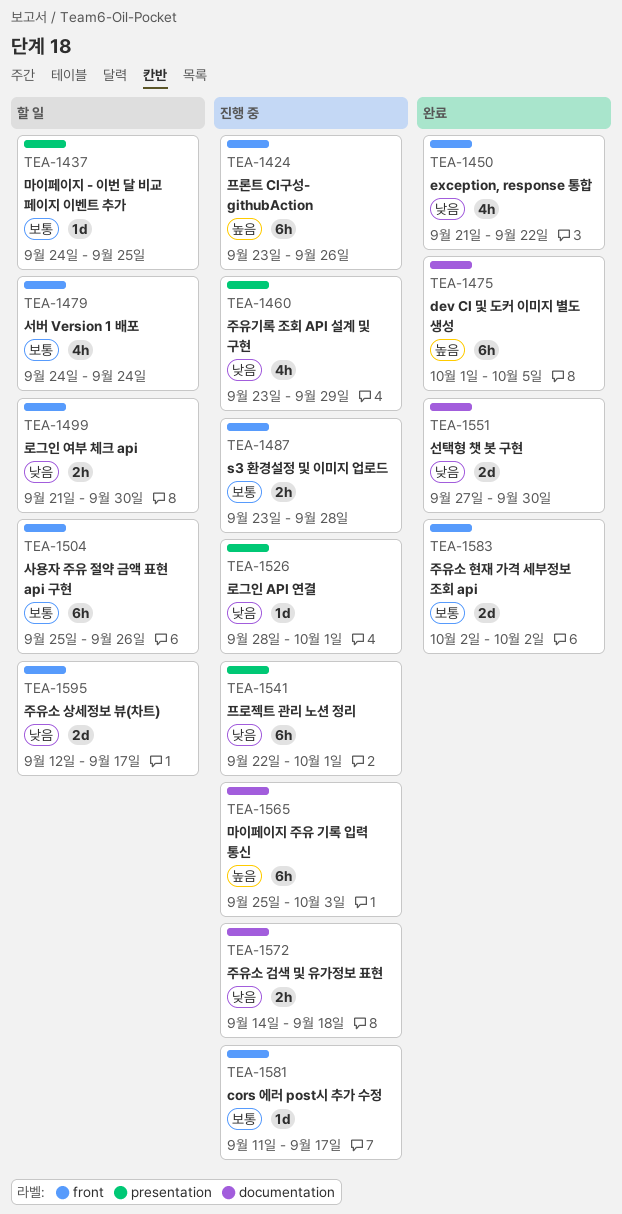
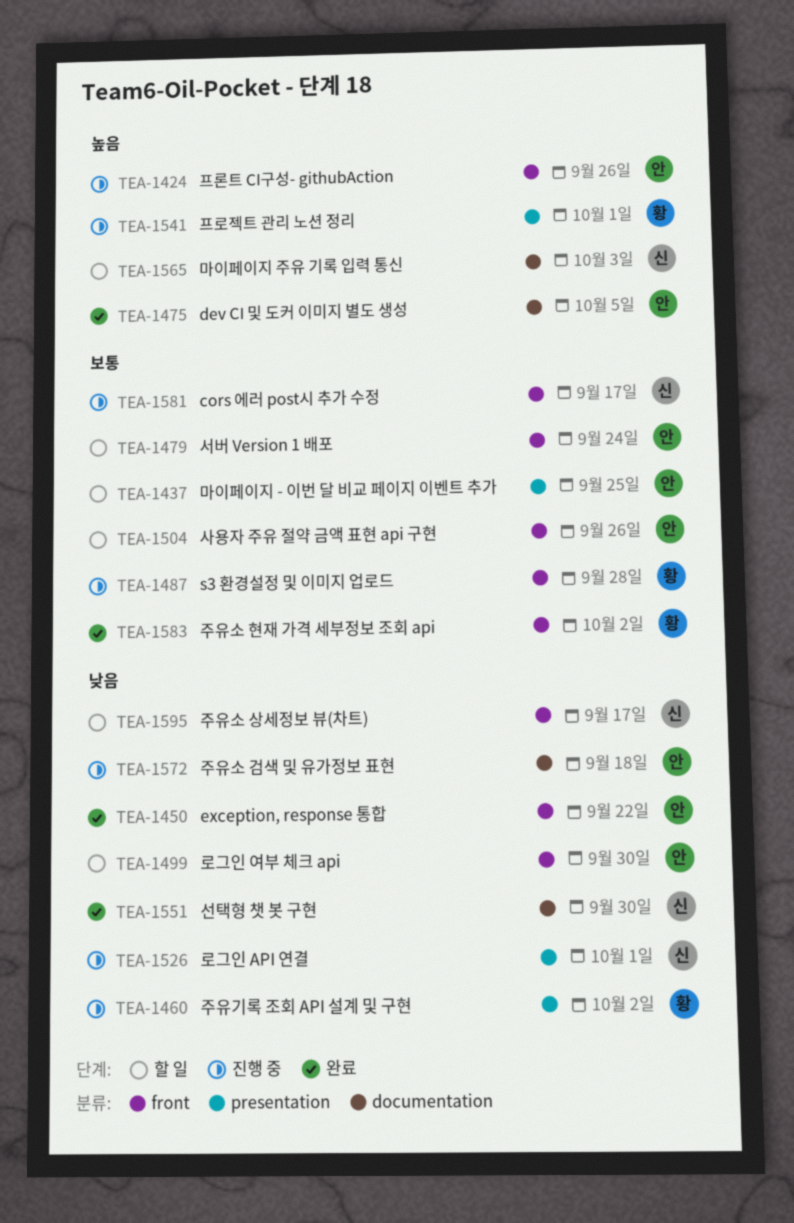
TEA-1460, due: Sep 29 -> Oct 2
TEA-1541, priority: 낮음 -> 높음
TEA-1565, status: 진행 중 -> 할 일

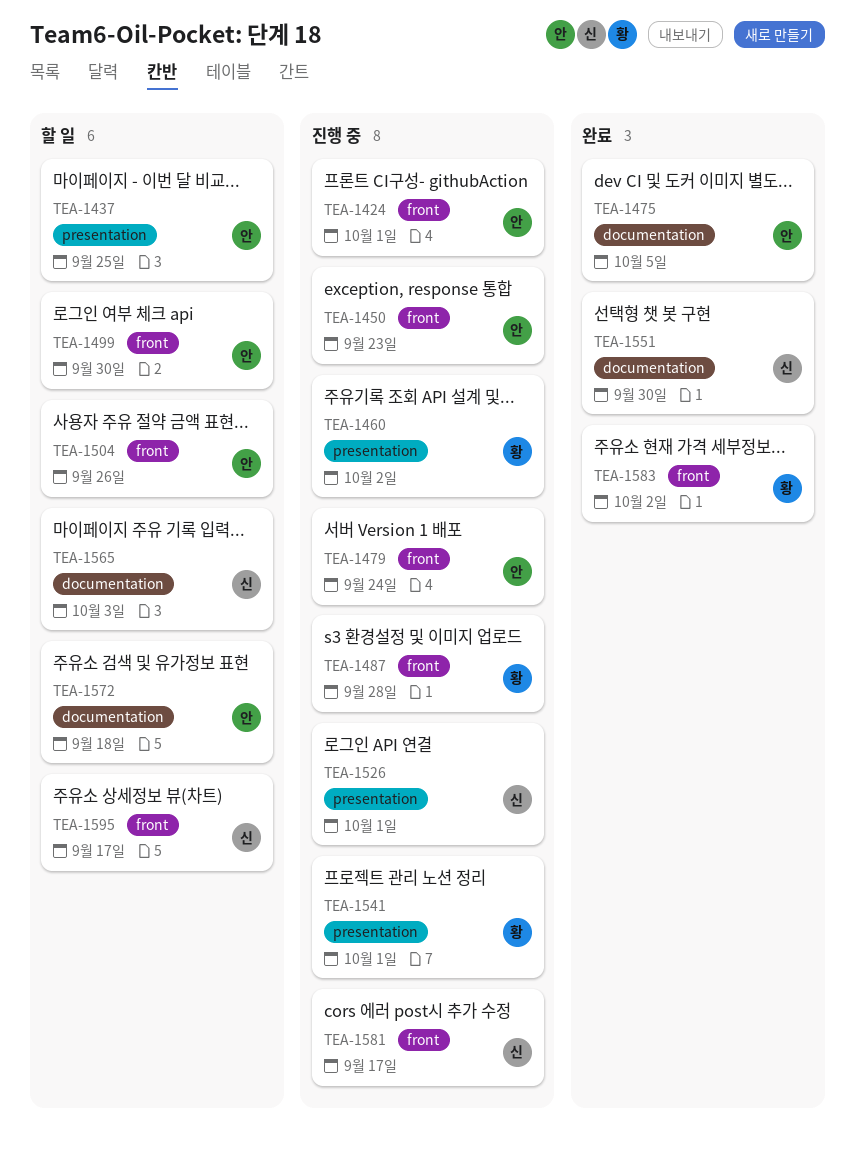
TEA-1424, due: Sep 26 -> Oct 1
TEA-1450, status: 완료 -> 진행 중
TEA-1450, due: Sep 22 -> Sep 23
TEA-1479, status: 할 일 -> 진행 중
TEA-1572, status: 진행 중 -> 할 일

